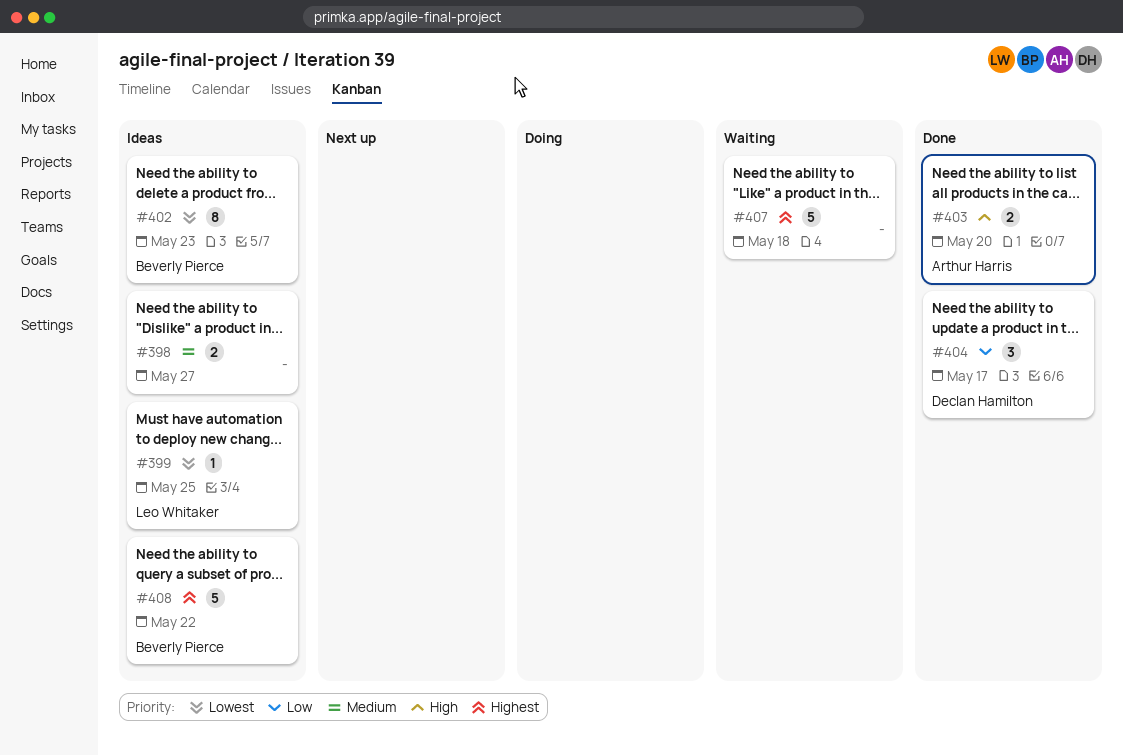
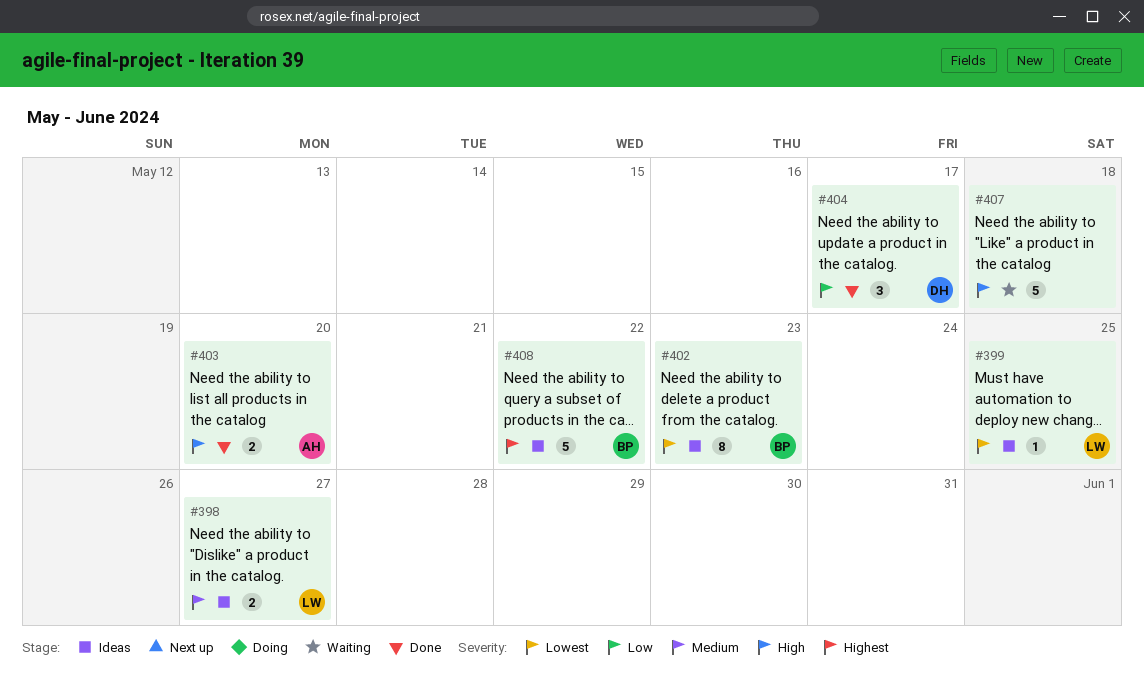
#398, owner: none -> Leo Whitaker
#407, priority: Highest -> High

